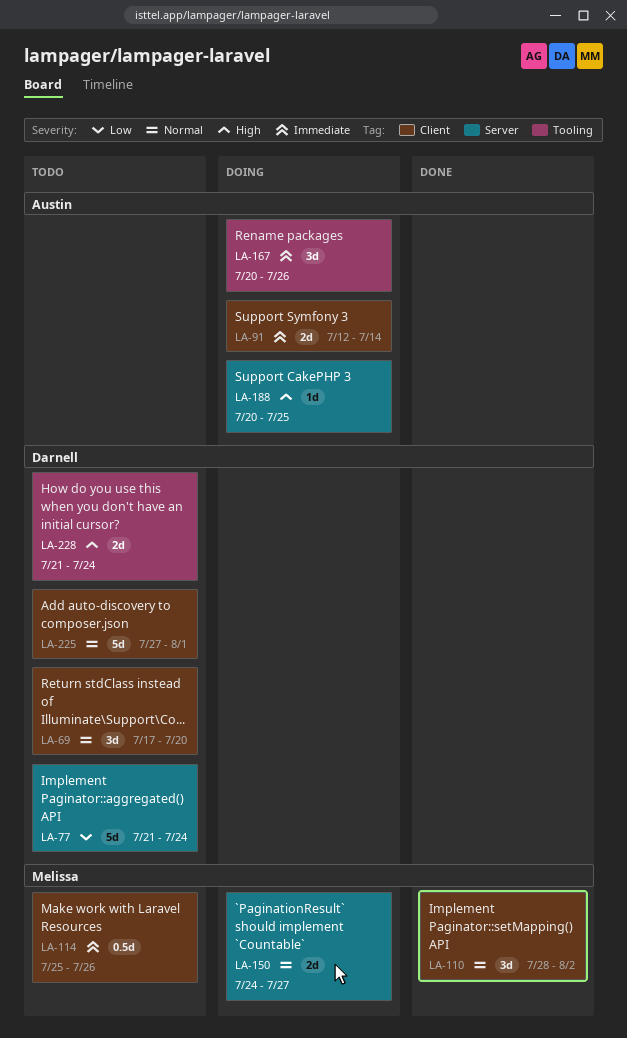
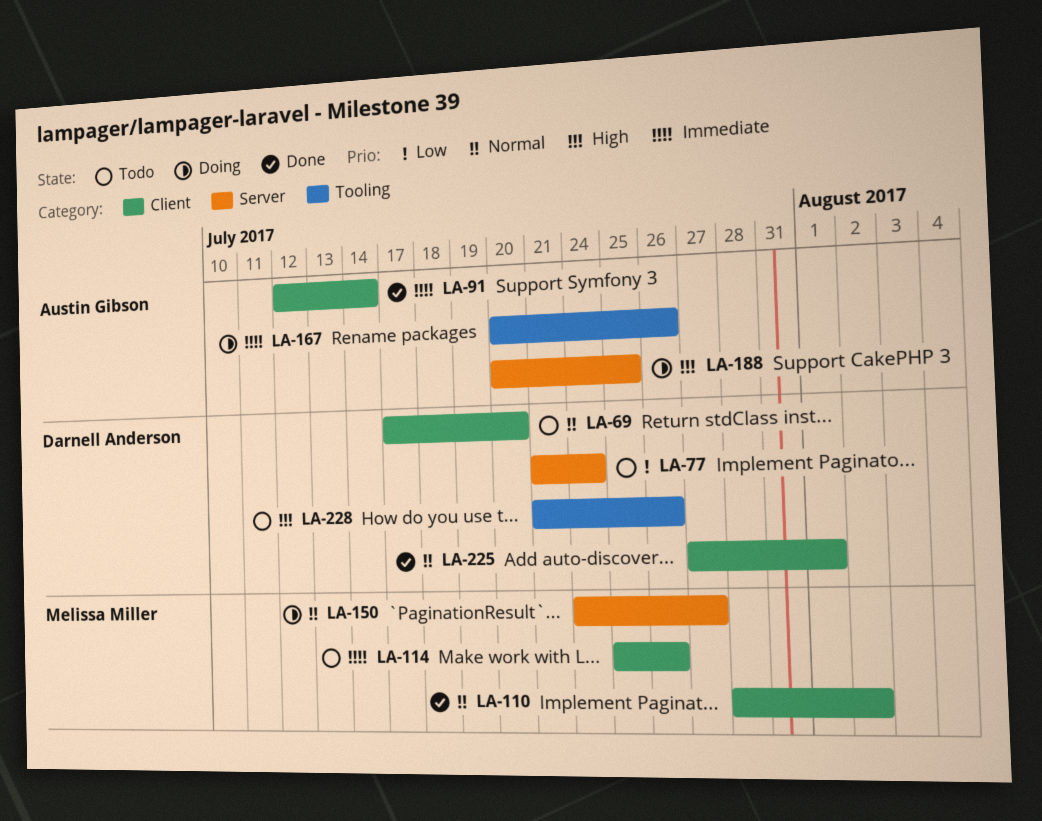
LA-91, status: Doing -> Done
LA-225, status: Todo -> Done
LA-228, due: Jul 24 -> Jul 26

